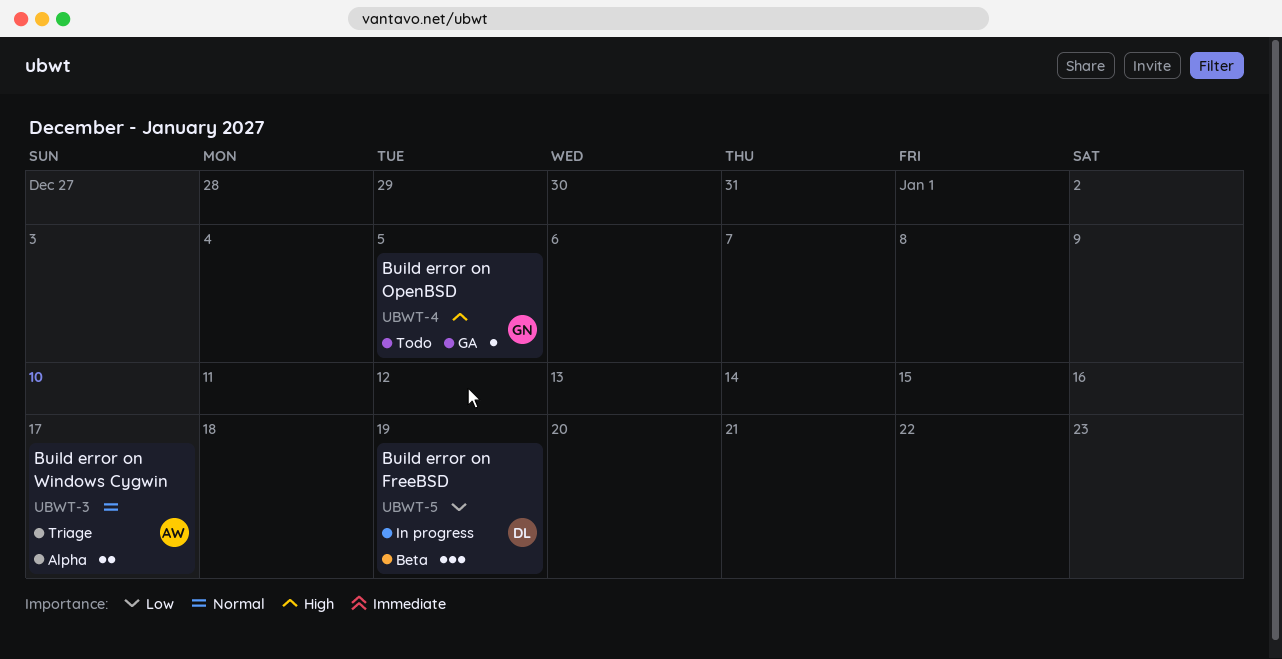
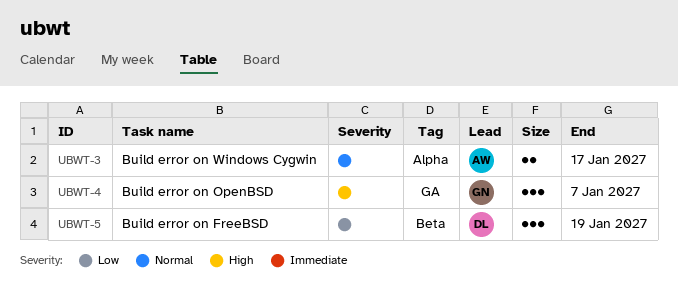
UBWT-4, estimate: 1 -> 3
UBWT-4, due: Jan 5 -> Jan 7

